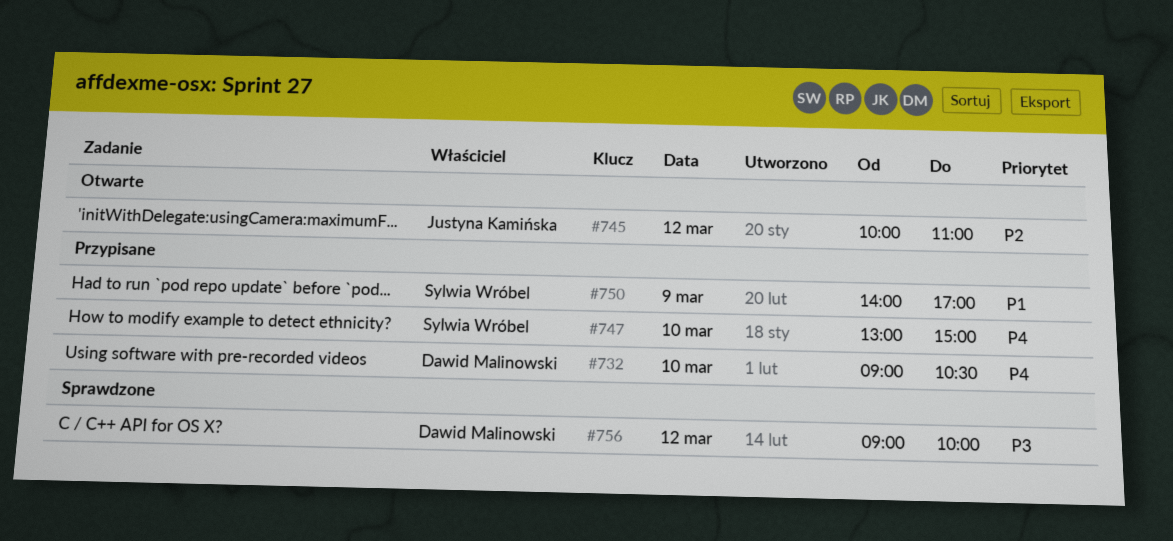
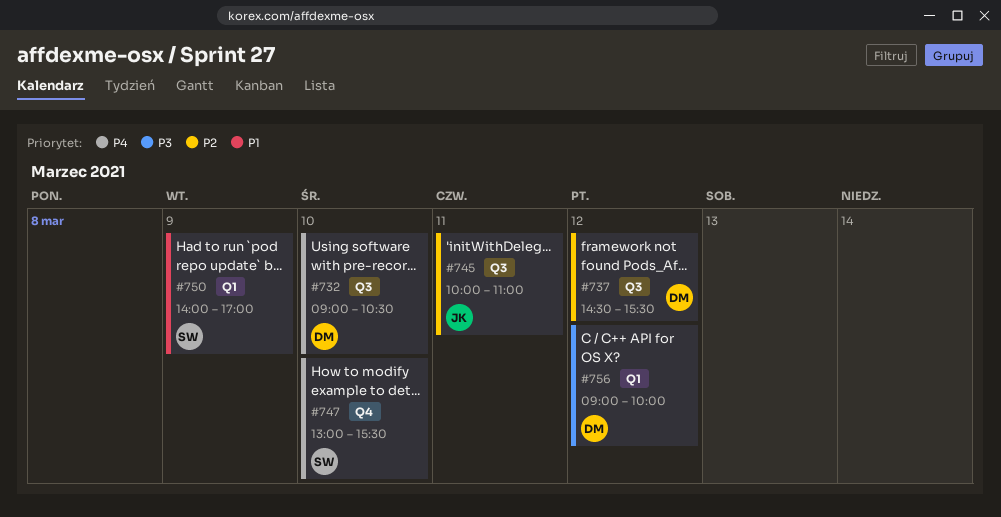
#737: none -> present
#745, day: Mar 12 -> Mar 11
#747, ends: 15:00 -> 15:30

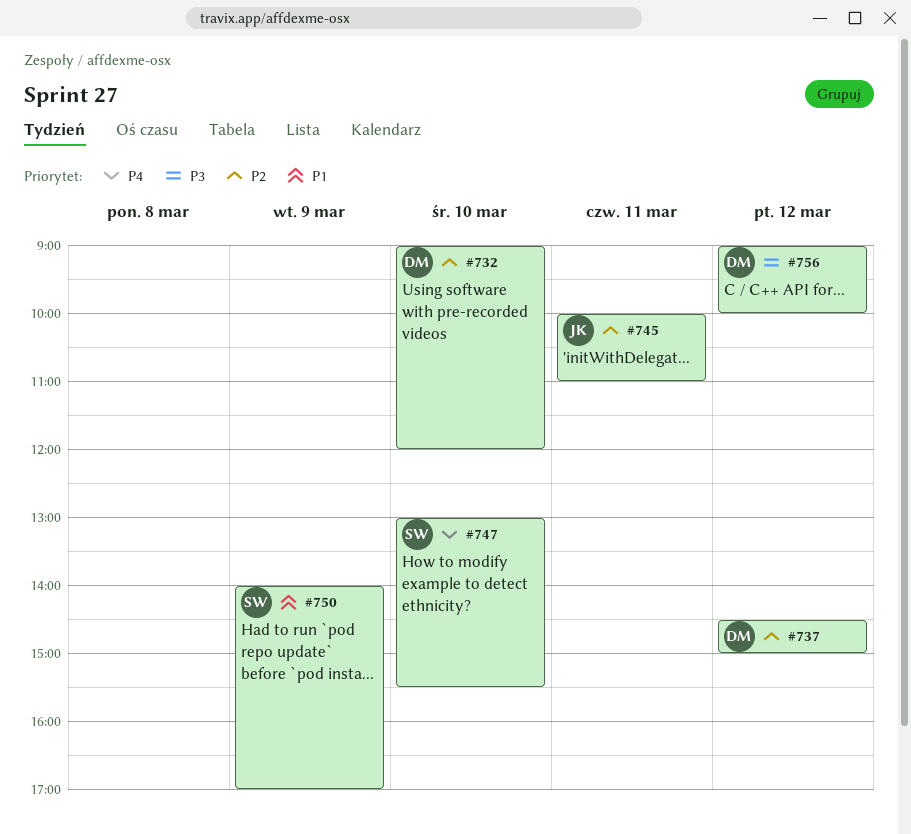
#732, priority: P4 -> P2
#732, ends: 10:30 -> 12:00
#737, ends: 15:30 -> 15:00

